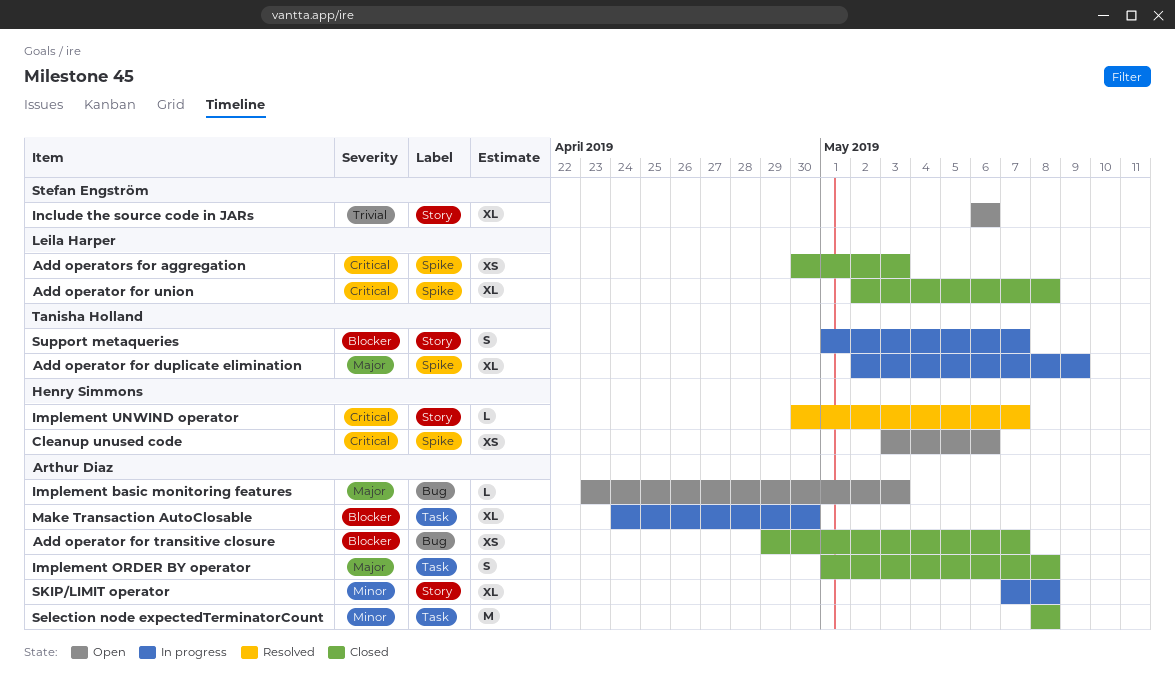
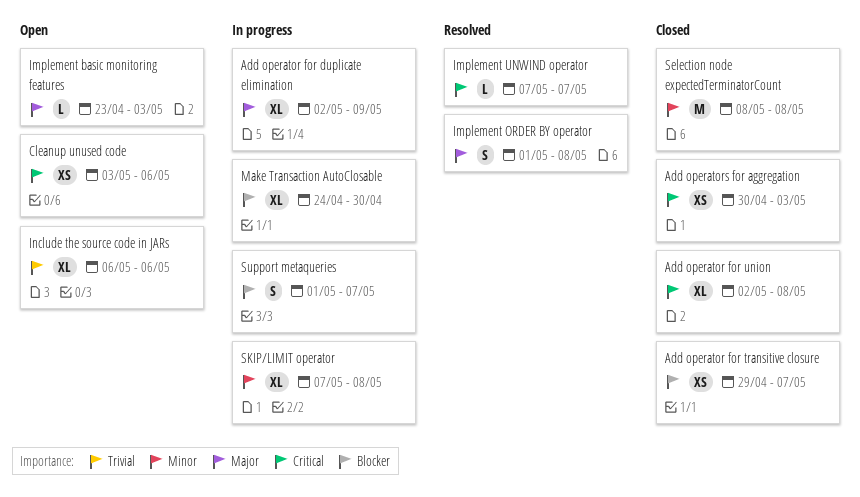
Implement ORDER BY operator, status: Closed -> Resolved
Implement UNWIND operator, start: Apr 30 -> May 7

